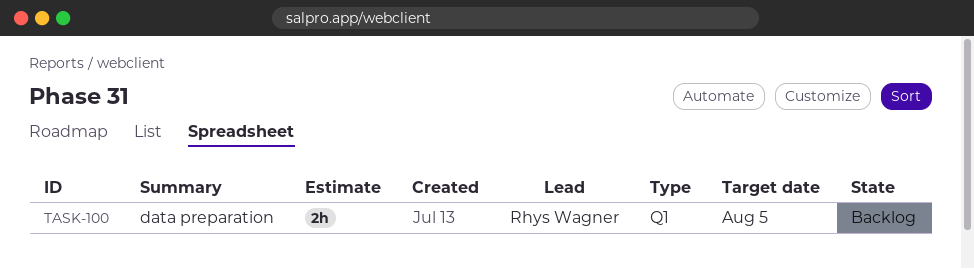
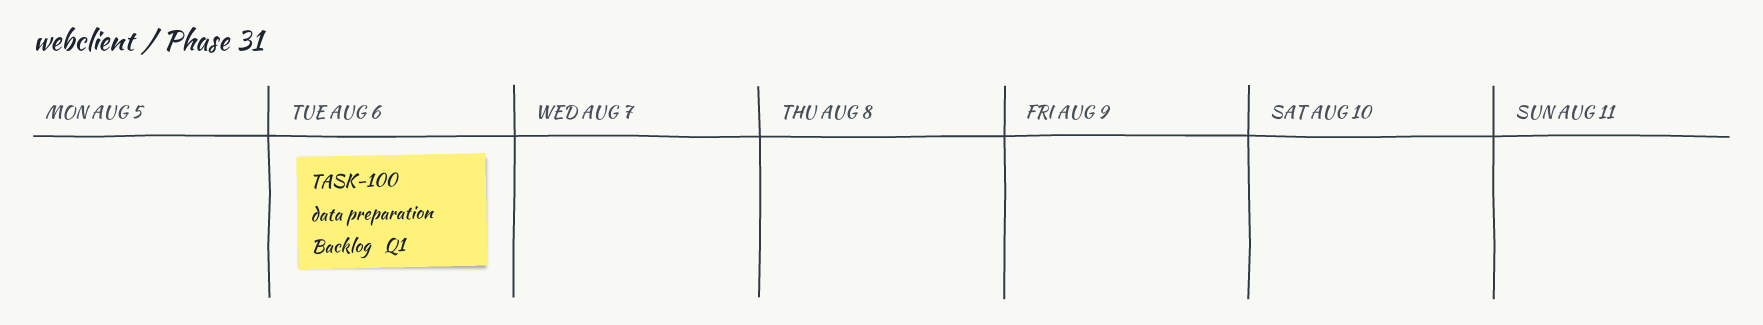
TASK-100, due: Aug 5 -> Aug 6

